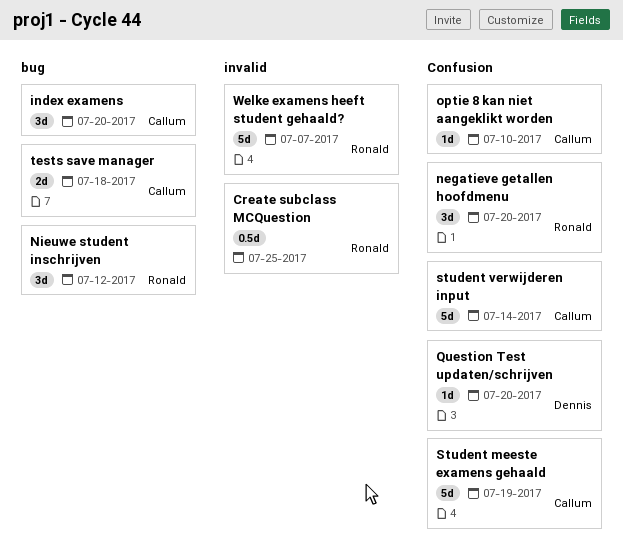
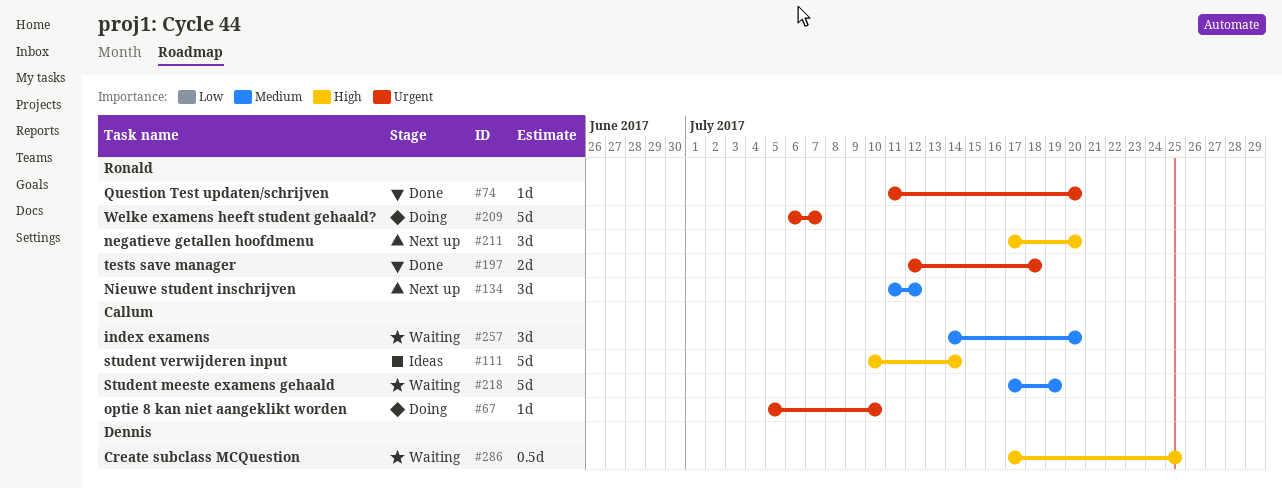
Create subclass MCQuestion, owner: Ronald -> Dennis
Question Test updaten/schrijven, owner: Dennis -> Ronald
tests save manager, owner: Callum -> Ronald

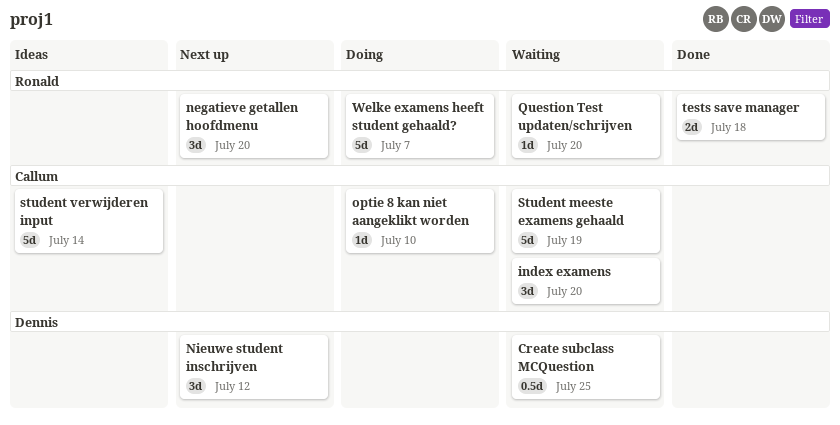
Nieuwe student inschrijven, owner: Ronald -> Dennis
Question Test updaten/schrijven, status: Done -> Waiting

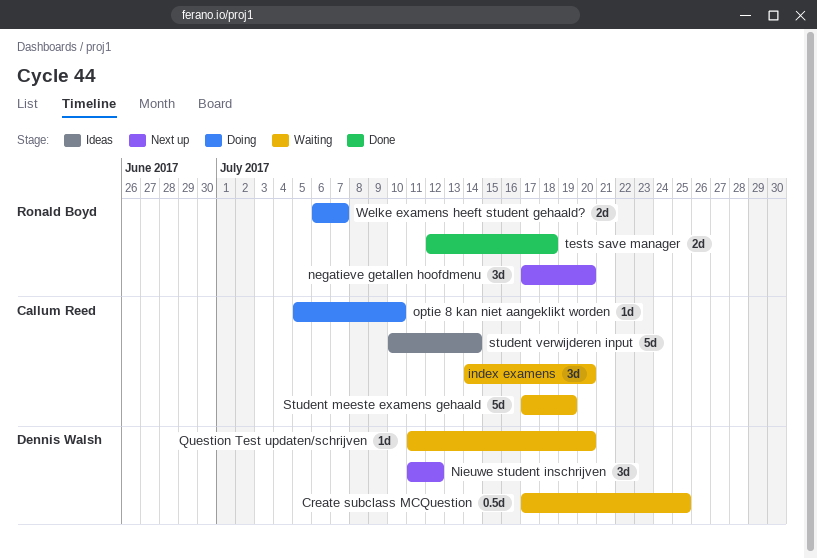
Question Test updaten/schrijven, owner: Ronald Boyd -> Dennis Walsh
Welke examens heeft student gehaald?, estimate: 5d -> 2d

